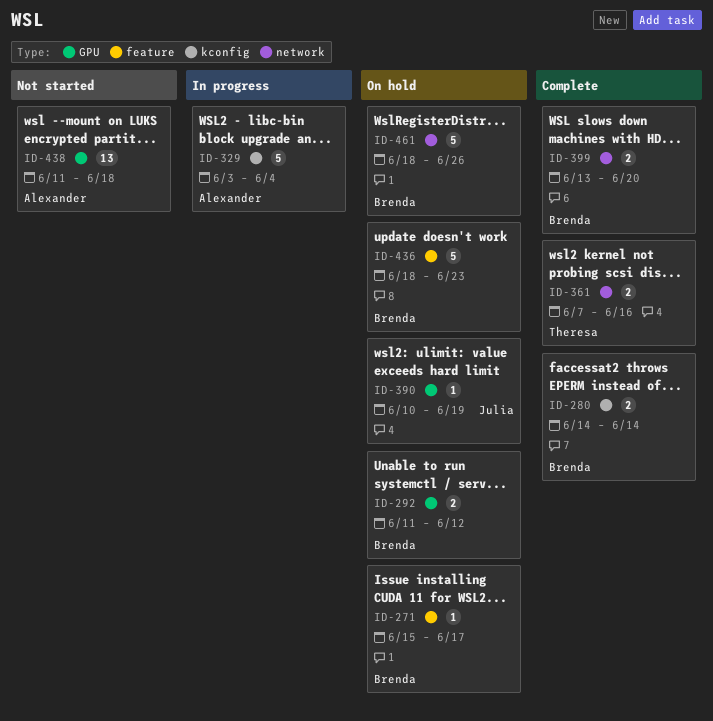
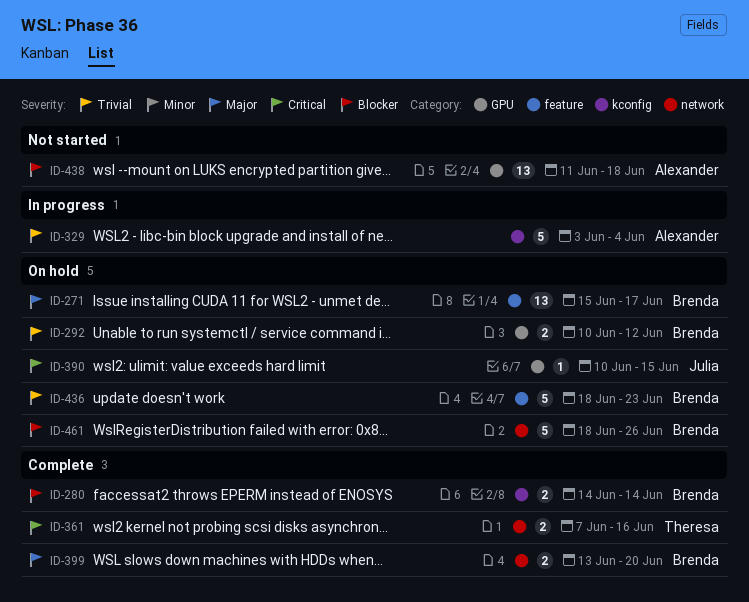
ID-271, estimate: 1 -> 13
ID-292, start: Jun 11 -> Jun 10
ID-390, due: Jun 19 -> Jun 15

